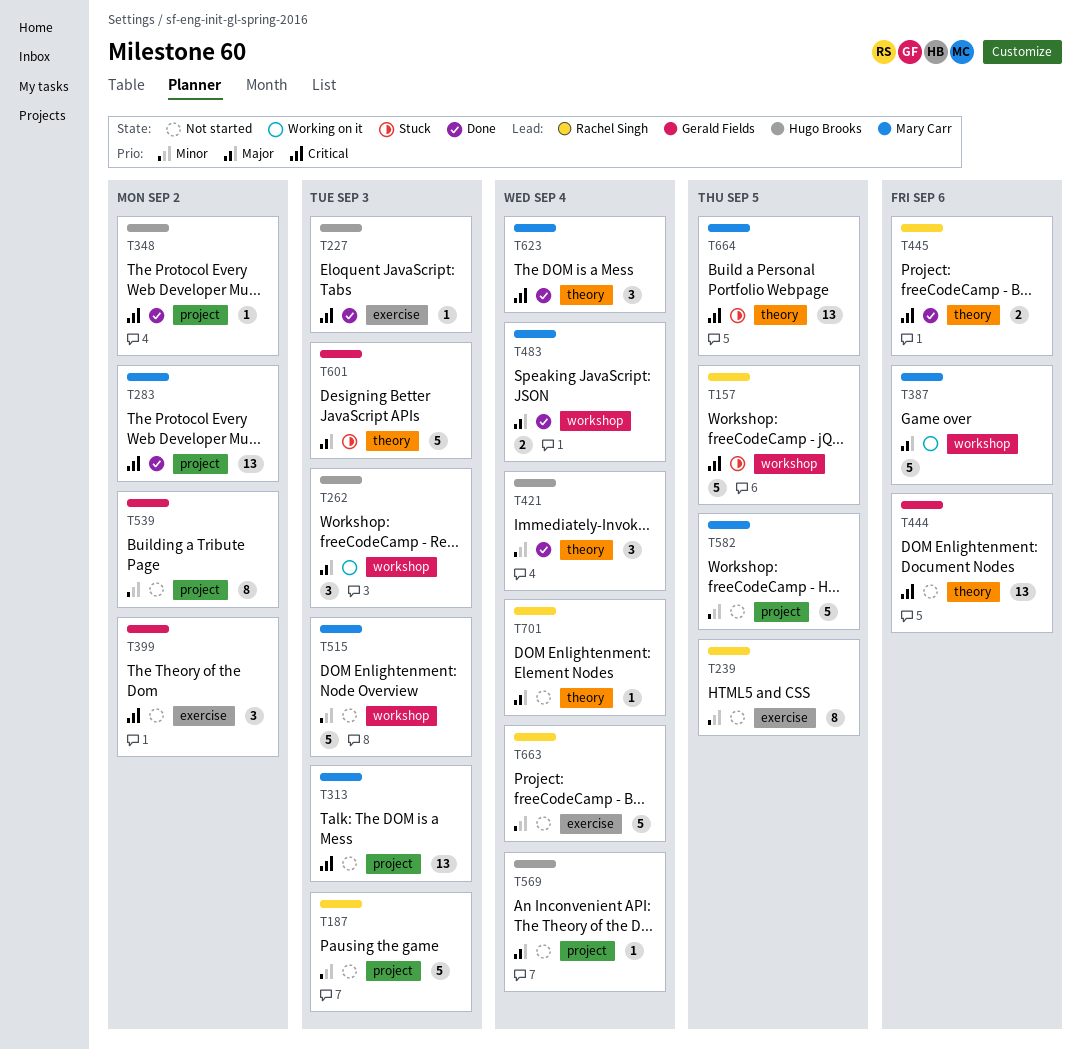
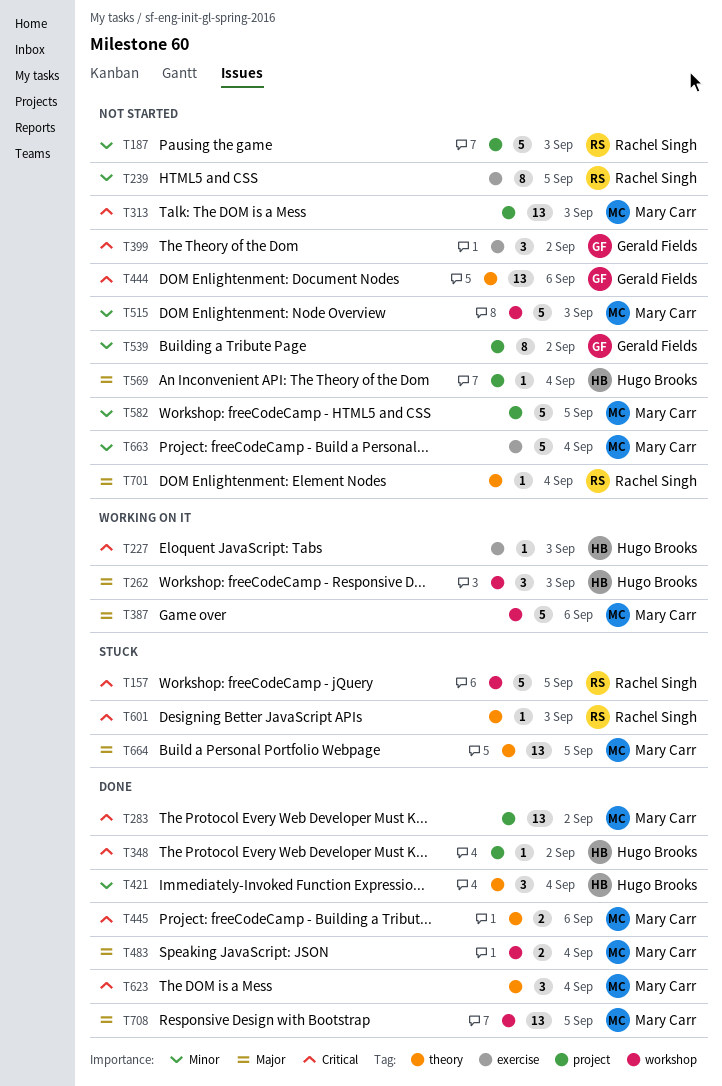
T227, status: Done -> Working on it
T445, owner: Rachel Singh -> Mary Carr
T601, owner: Gerald Fields -> Rachel Singh
T601, priority: Major -> Critical
T601, estimate: 5 -> 1
T663, owner: Rachel Singh -> Mary Carr
T664, priority: Critical -> Major
T708: none -> present

